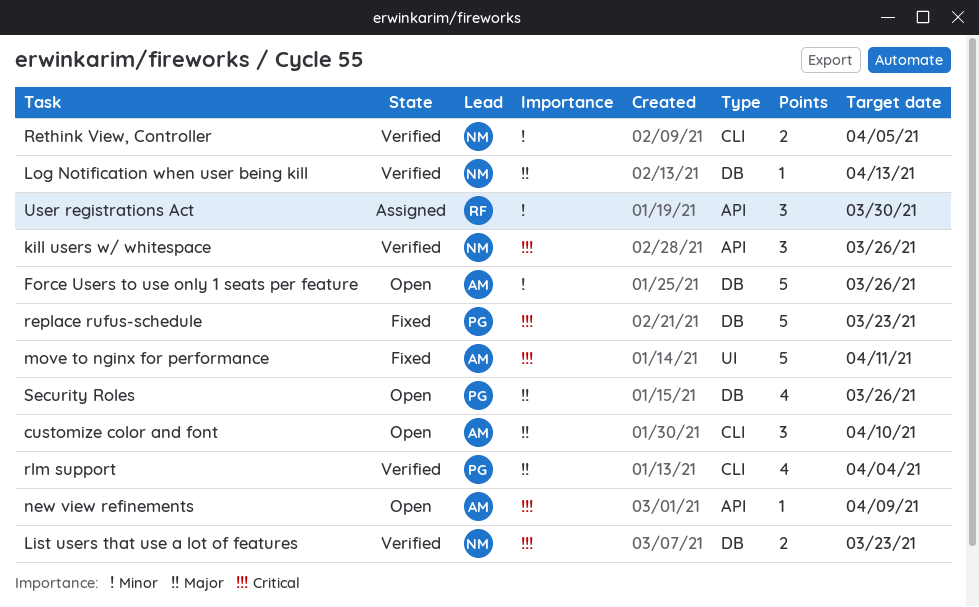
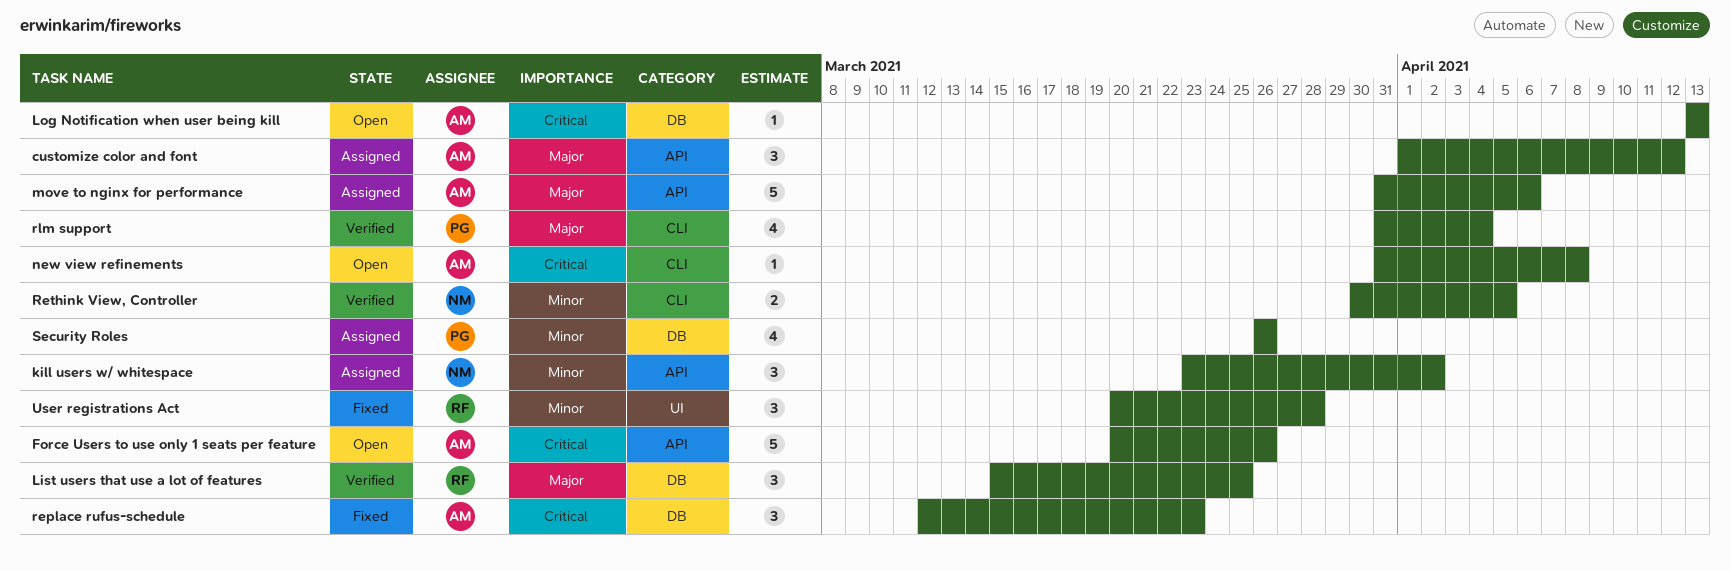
customize color and font, status: Open -> Assigned
customize color and font, label: CLI -> API
customize color and font, due: Apr 10 -> Apr 12
Force Users to use only 1 seats per feature, priority: Minor -> Critical
Force Users to use only 1 seats per feature, label: DB -> API
kill users w/ whitespace, status: Verified -> Assigned
kill users w/ whitespace, priority: Critical -> Minor
kill users w/ whitespace, due: Mar 26 -> Apr 2
List users that use a lot of features, owner: NM -> RF
List users that use a lot of features, priority: Critical -> Major
List users that use a lot of features, estimate: 2 -> 3
List users that use a lot of features, due: Mar 23 -> Mar 25
Log Notification when user being kill, status: Verified -> Open
Log Notification when user being kill, owner: NM -> AM
Log Notification when user being kill, priority: Major -> Critical
move to nginx for performance, status: Fixed -> Assigned
move to nginx for performance, priority: Critical -> Major
move to nginx for performance, label: UI -> API
move to nginx for performance, due: Apr 11 -> Apr 6
new view refinements, label: API -> CLI
new view refinements, due: Apr 9 -> Apr 8
replace rufus-schedule, owner: PG -> AM
replace rufus-schedule, estimate: 5 -> 3
Security Roles, status: Open -> Assigned
Security Roles, priority: Major -> Minor
User registrations Act, status: Assigned -> Fixed
User registrations Act, label: API -> UI
User registrations Act, due: Mar 30 -> Mar 28

